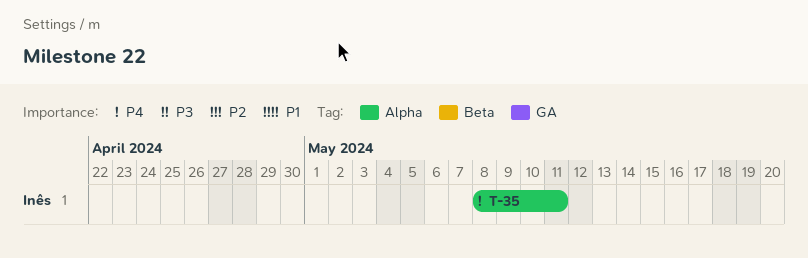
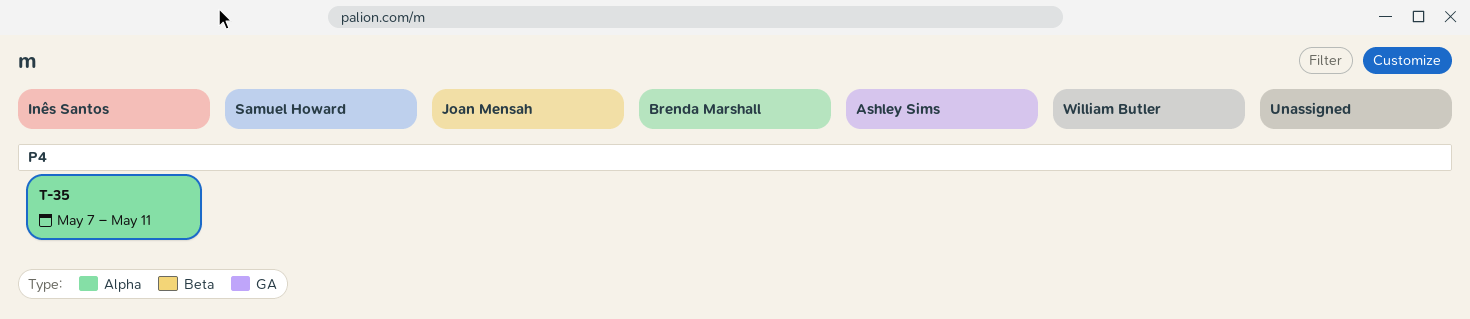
T-35, start: May 8 -> May 7

